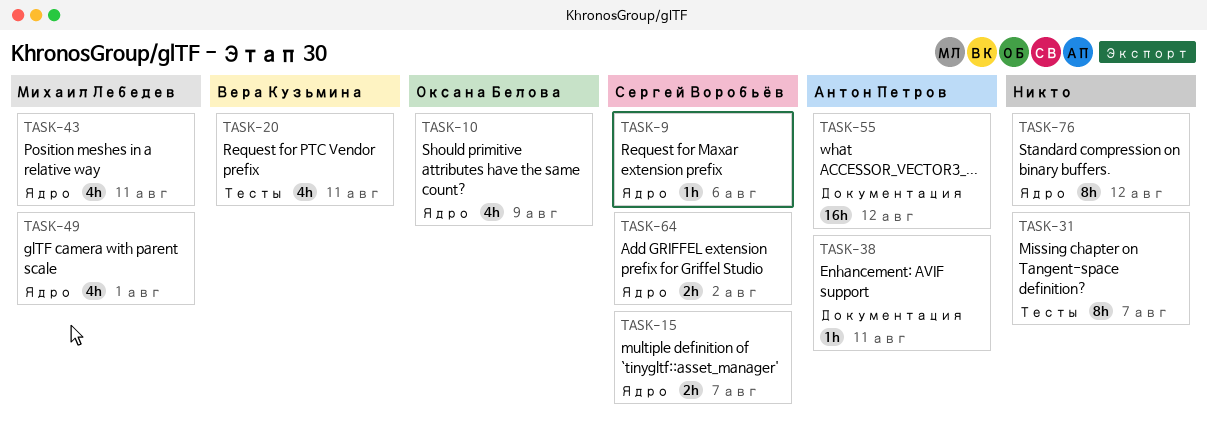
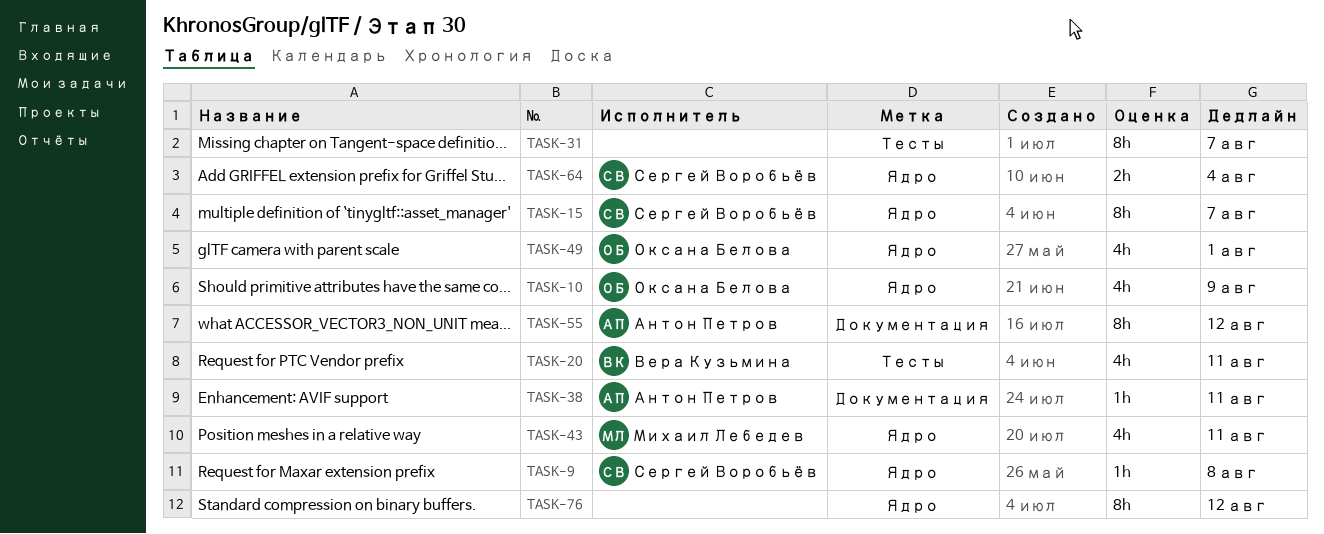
TASK-9, due: Aug 6 -> Aug 8
TASK-15, estimate: 2h -> 8h
TASK-49, owner: Михаил Лебедев -> Оксана Белова
TASK-55, estimate: 16h -> 8h
TASK-64, due: Aug 2 -> Aug 4

